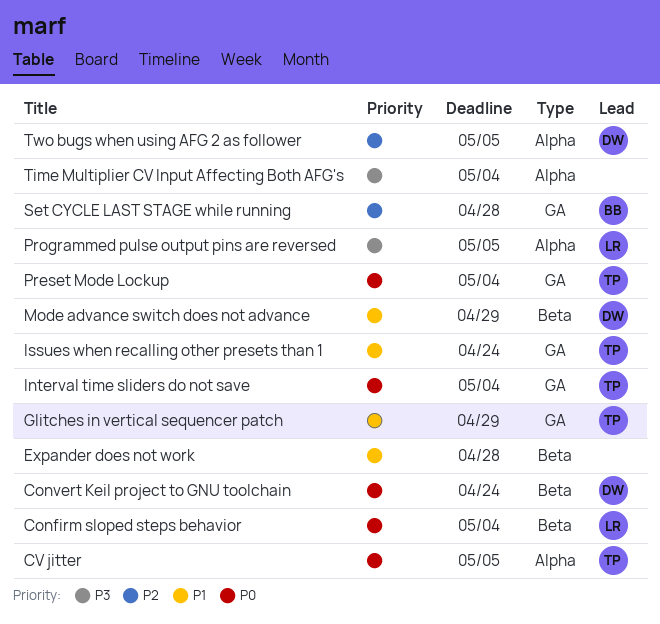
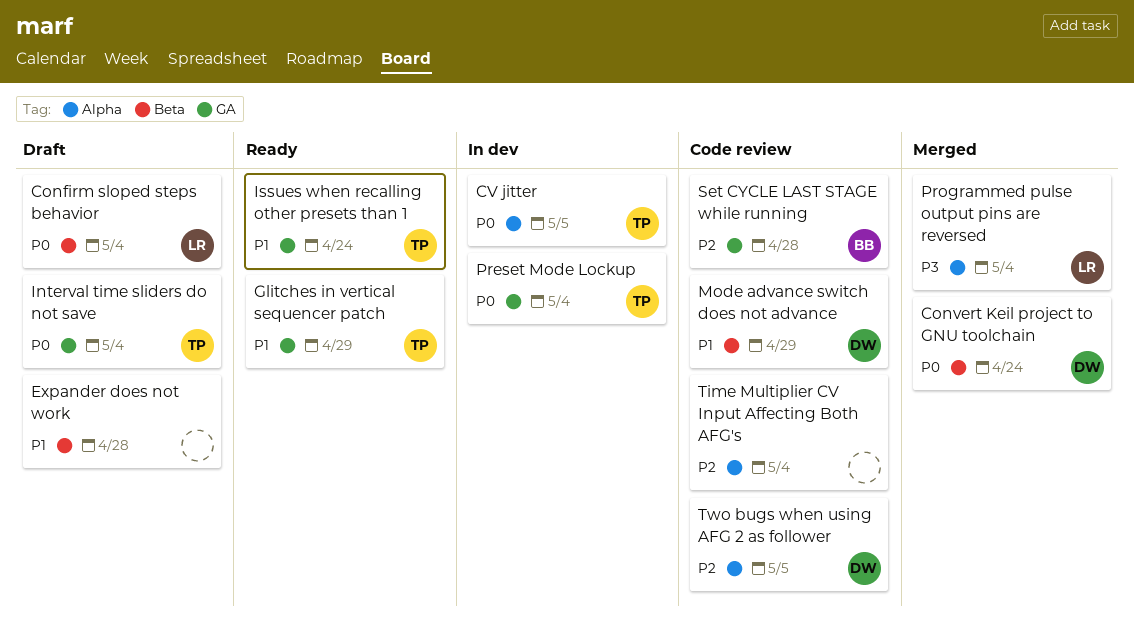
Programmed pulse output pins are reversed, due: May 5 -> May 4
Time Multiplier CV Input Affecting Both AFG's, priority: P3 -> P2

